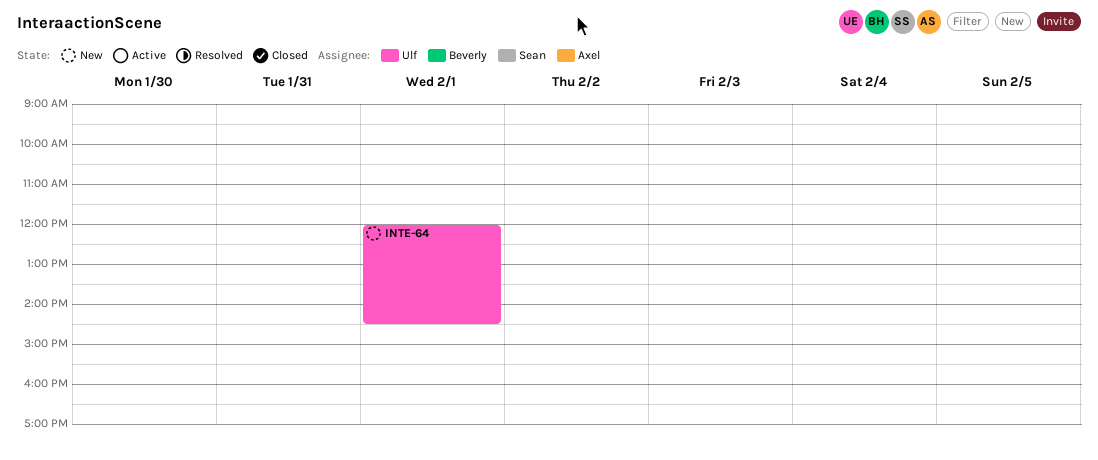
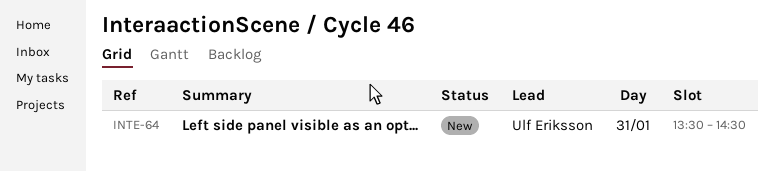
INTE-64, day: Feb 1 -> Jan 31
INTE-64, begins: 12:00 -> 13:30

